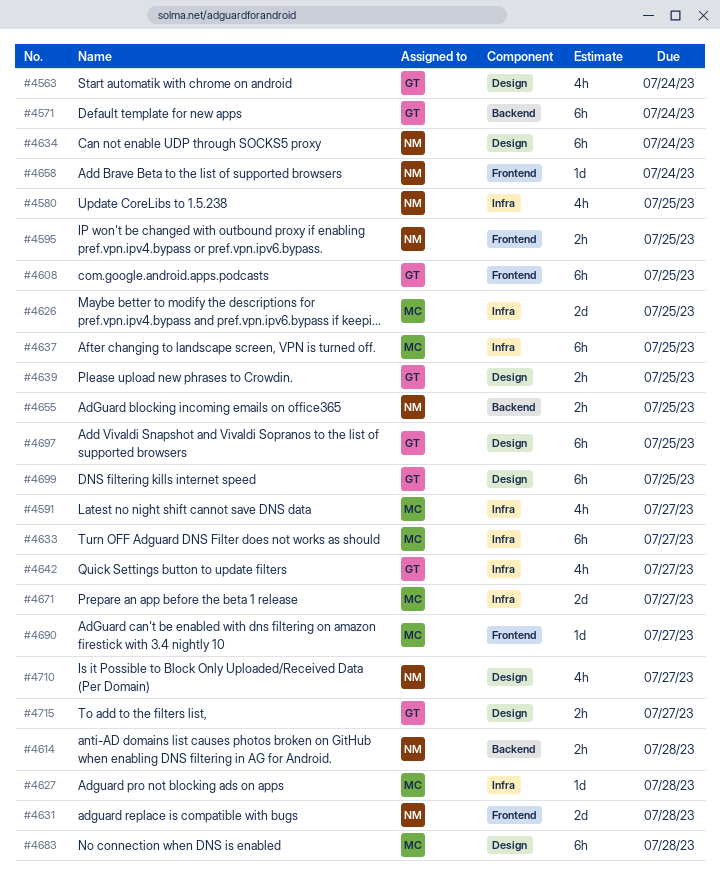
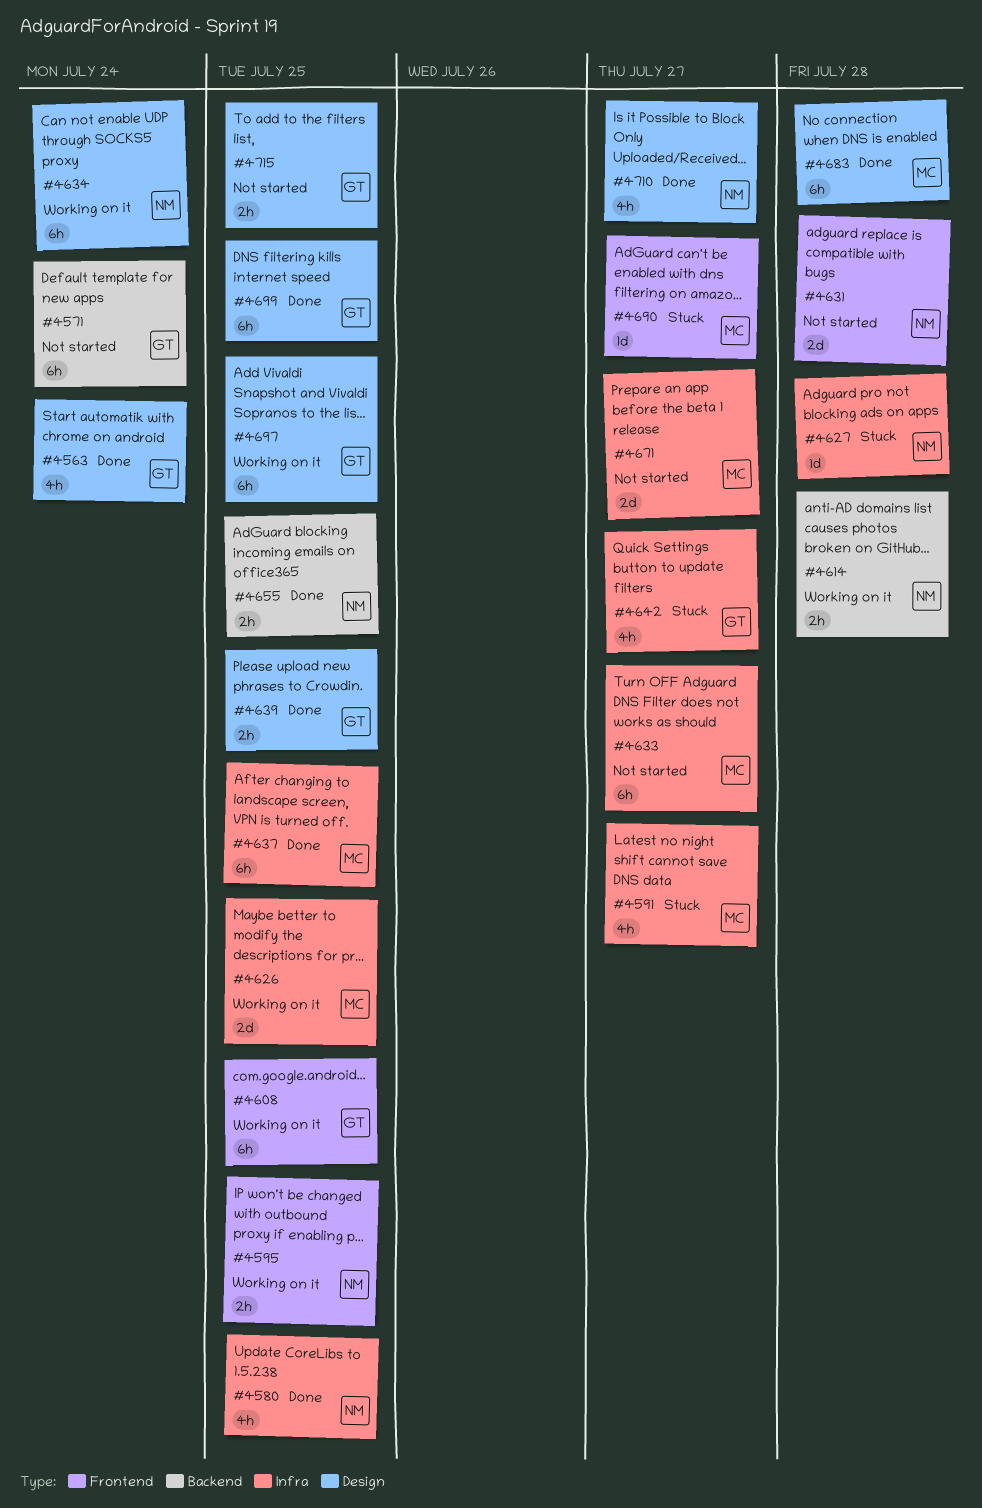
#4627, owner: MC -> NM
#4658: present -> none
#4715, due: Jul 27 -> Jul 25

